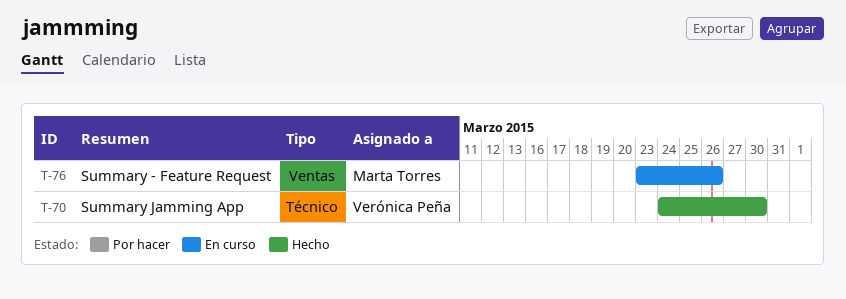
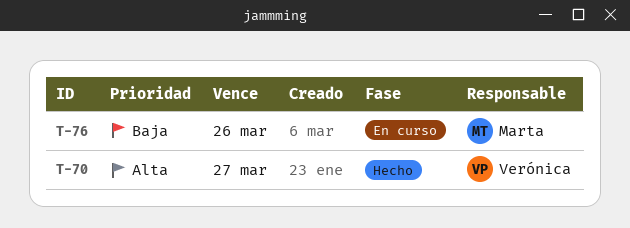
T-70, due: Mar 30 -> Mar 27

